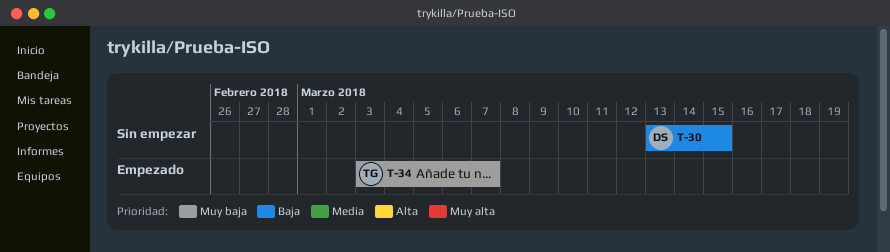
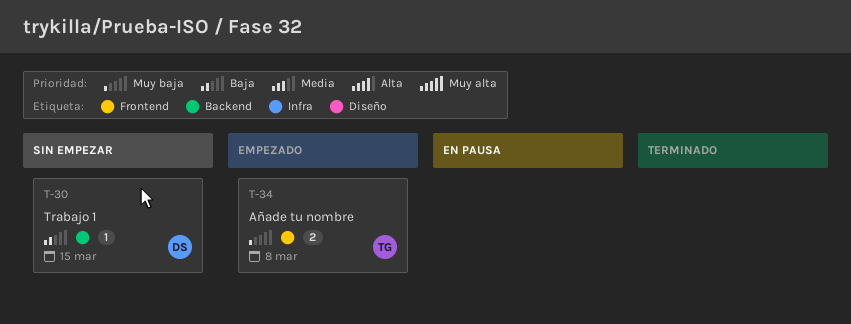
T-34, due: Mar 7 -> Mar 8

